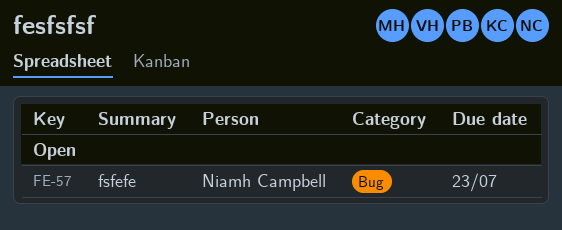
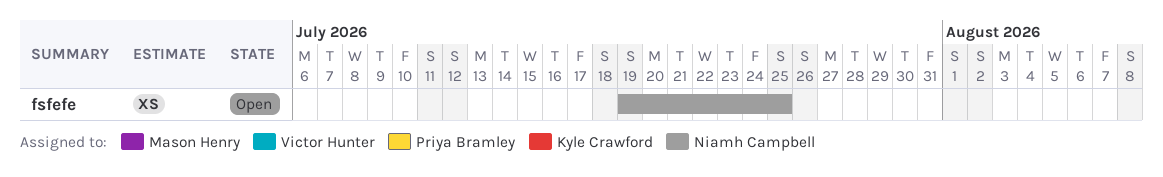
fsfefe, due: Jul 23 -> Jul 25

